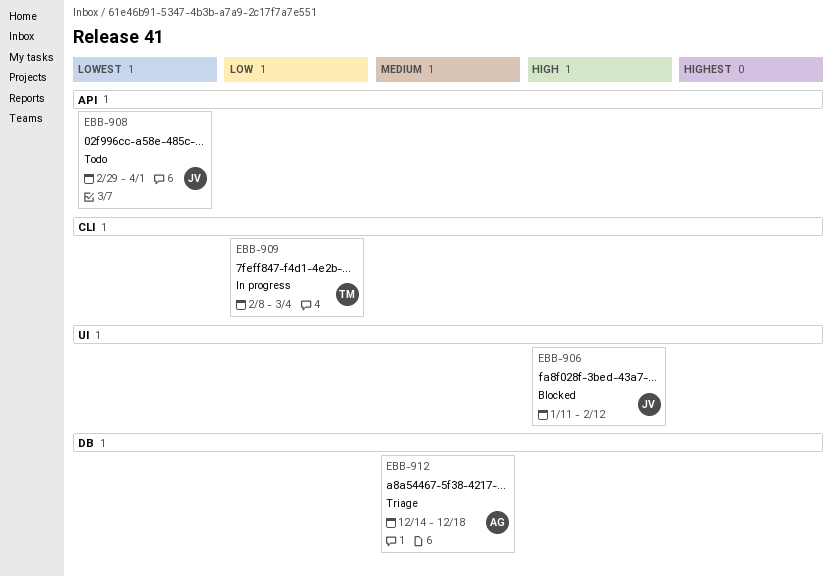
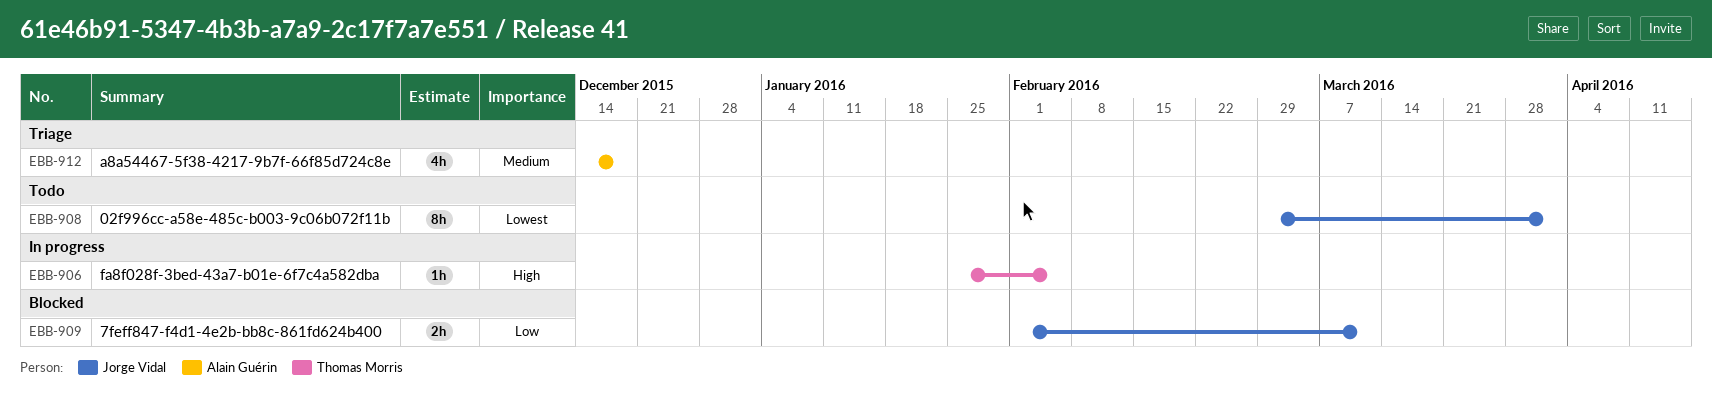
EBB-906, status: Blocked -> In progress
EBB-906, owner: Jorge Vidal -> Thomas Morris
EBB-906, start: Jan 11 -> Jan 25
EBB-906, due: Feb 12 -> Feb 5
EBB-909, status: In progress -> Blocked
EBB-909, owner: Thomas Morris -> Jorge Vidal
EBB-909, start: Feb 8 -> Feb 1
EBB-909, due: Mar 4 -> Mar 11

